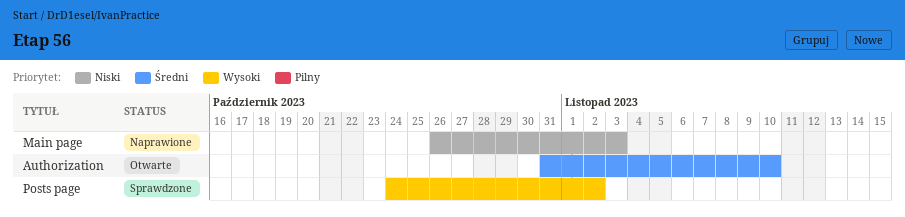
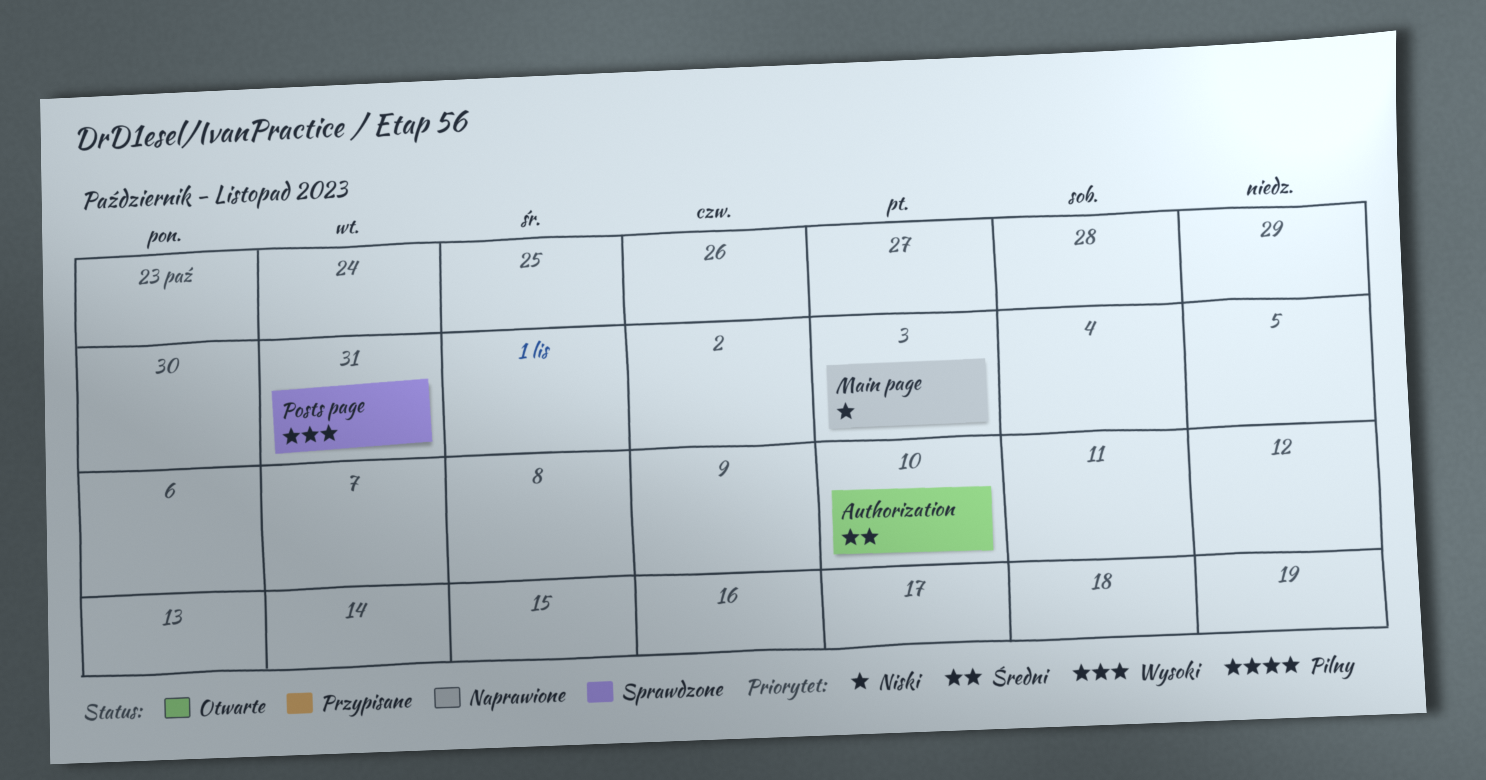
Posts page, due: Nov 2 -> Oct 31

